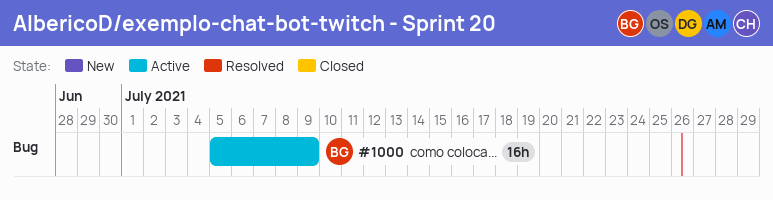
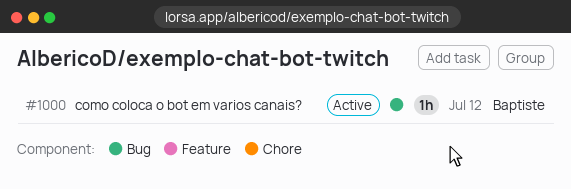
#1000, estimate: 16h -> 1h
#1000, due: Jul 9 -> Jul 12

